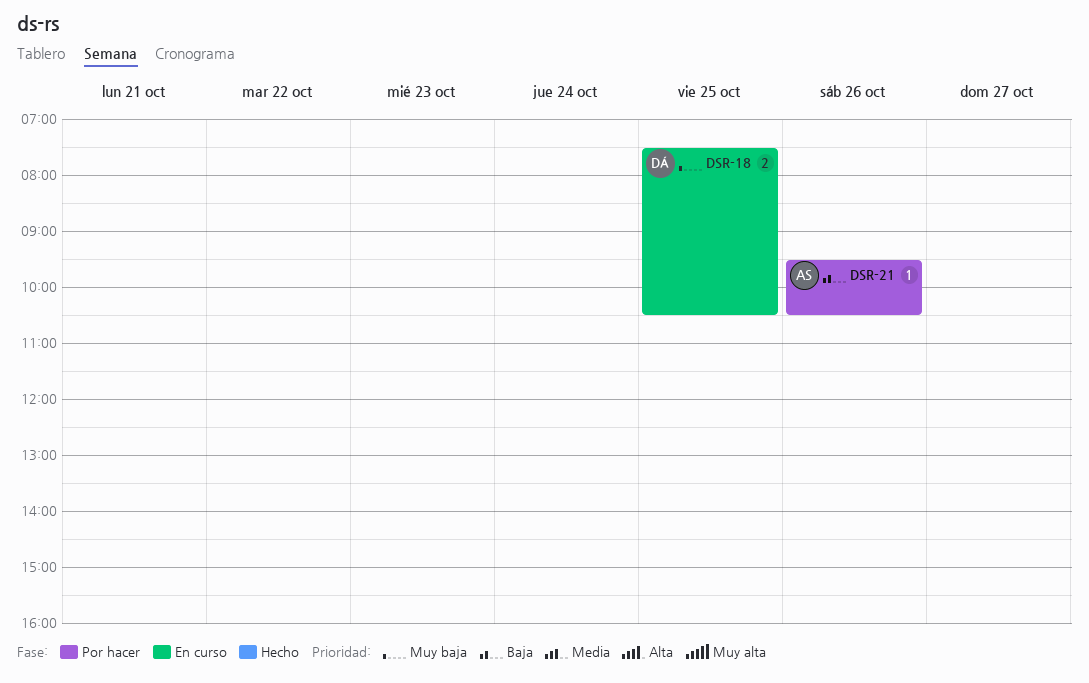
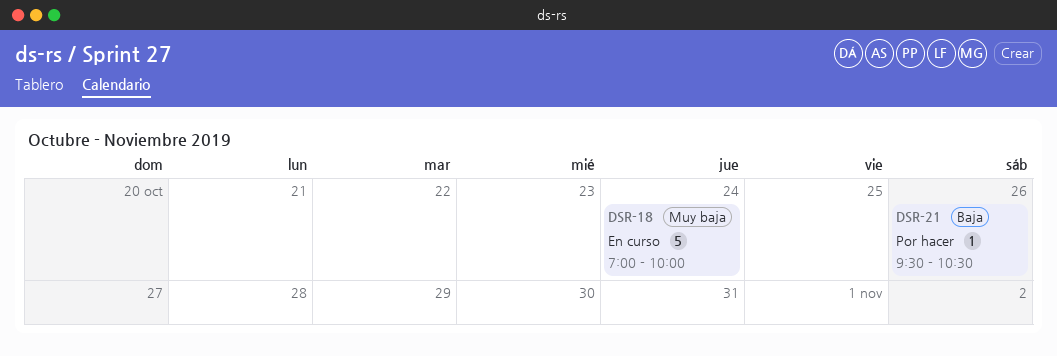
DSR-18, estimate: 2 -> 5
DSR-18, day: Oct 25 -> Oct 24
DSR-18, begins: 07:30 -> 07:00
DSR-18, ends: 10:30 -> 10:00

